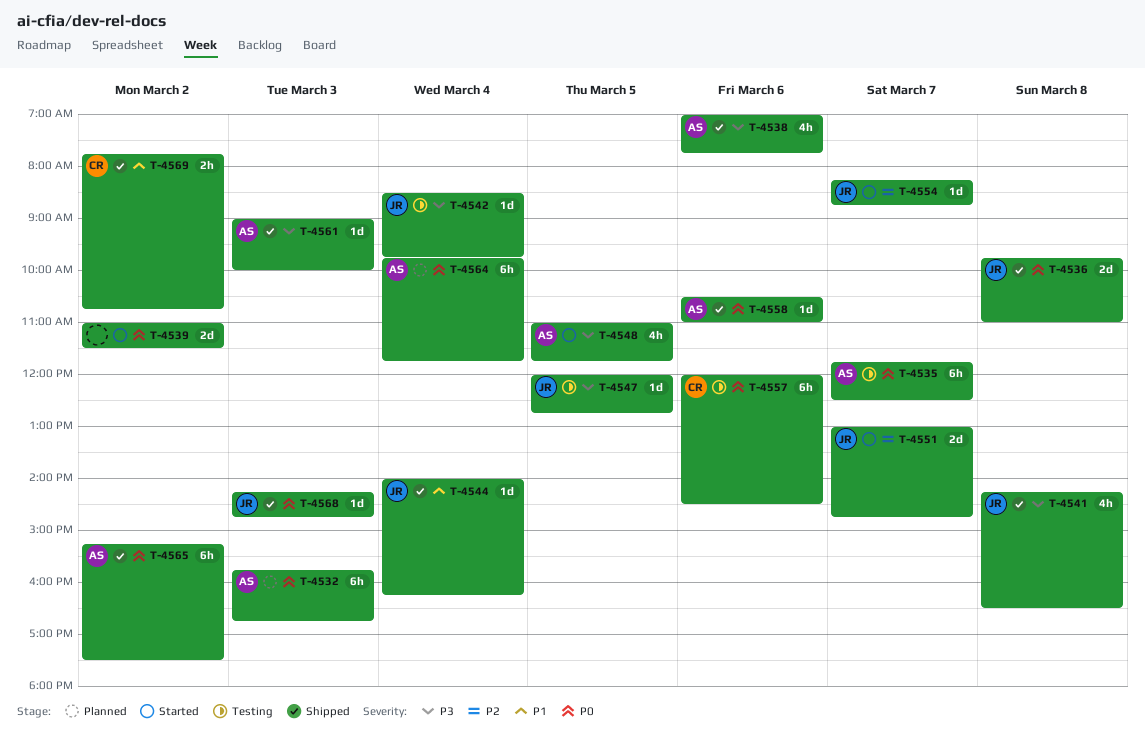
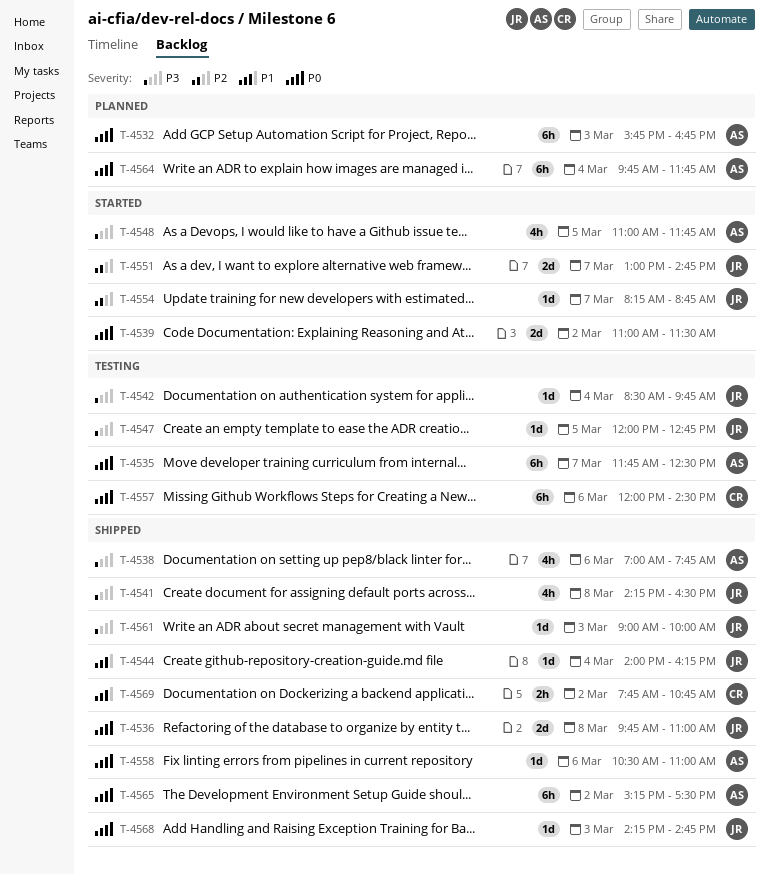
T-4561, owner: AS -> JR

